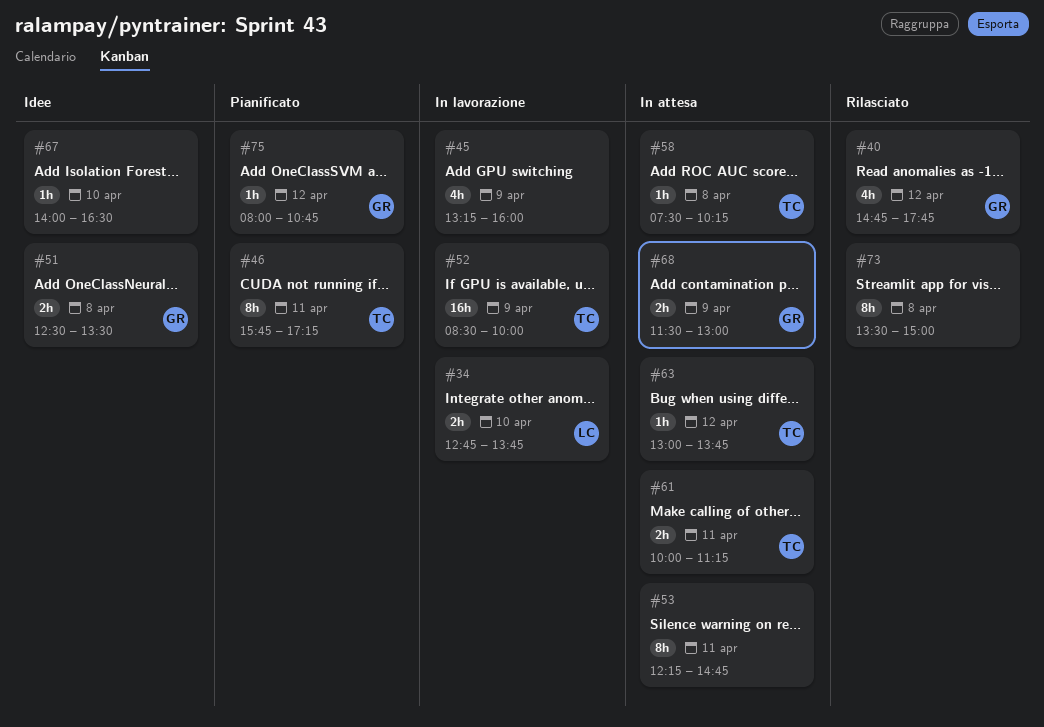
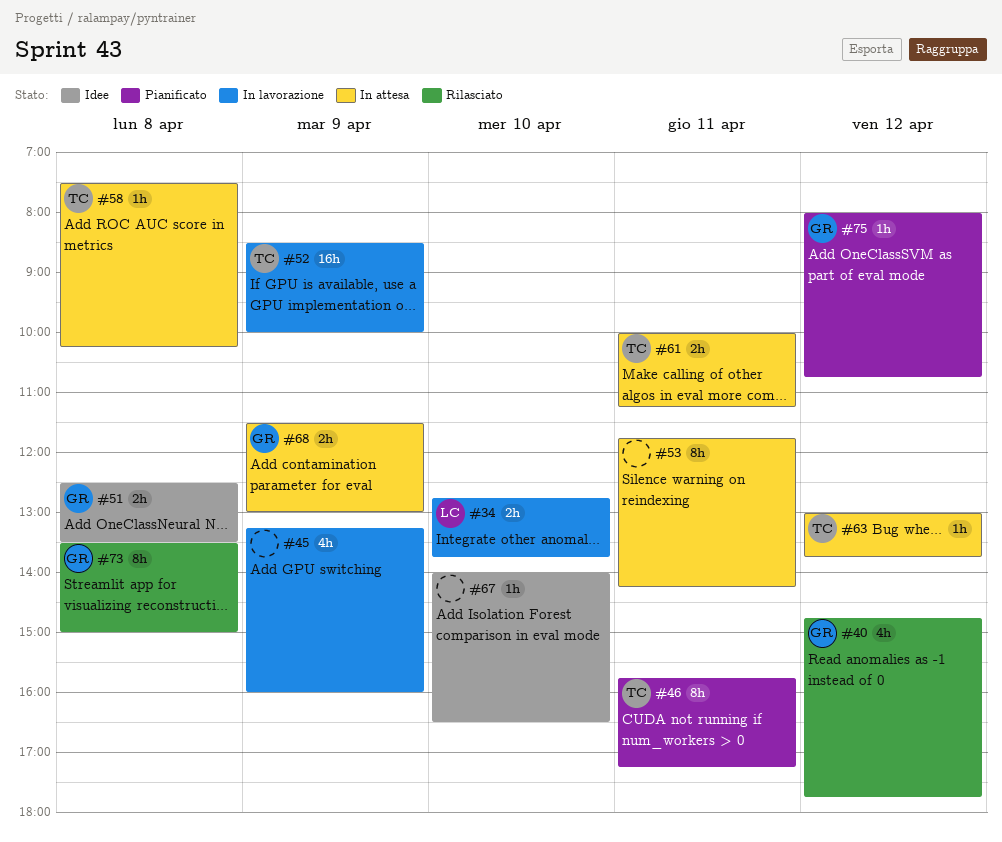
#53, begins: 12:15 -> 11:45
#53, ends: 14:45 -> 14:15
#73, owner: none -> GR

